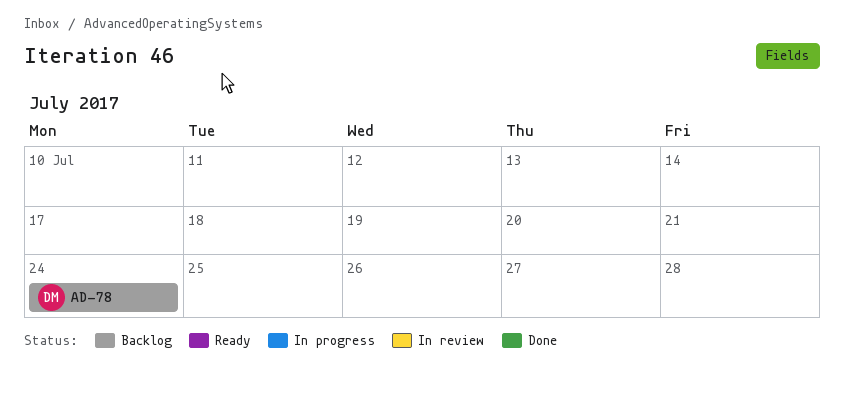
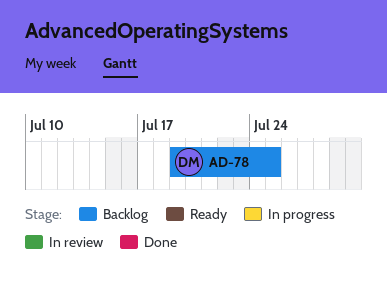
AD-78, start: Jul 24 -> Jul 19
AD-78, due: Jul 24 -> Jul 25

